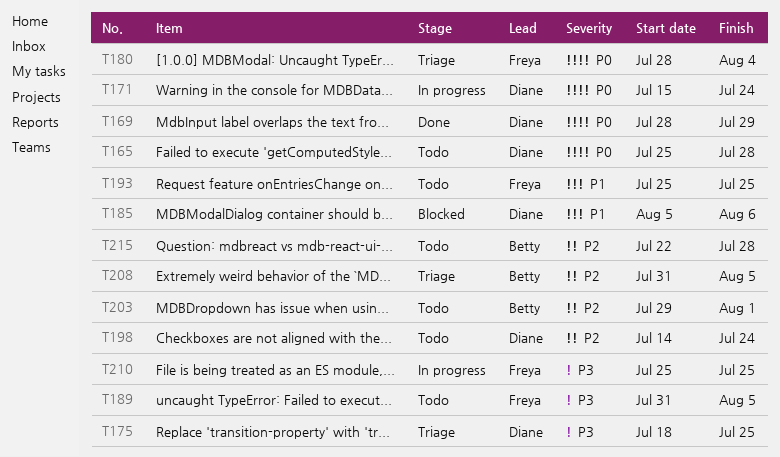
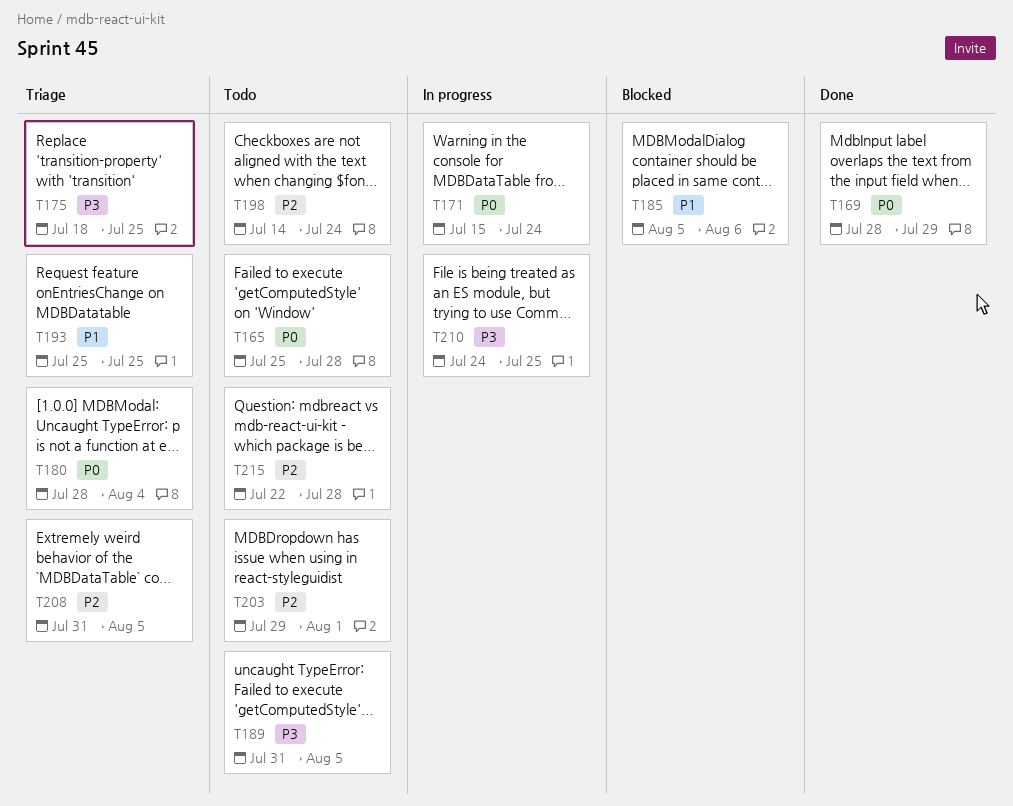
T193, status: Todo -> Triage
T210, start: Jul 25 -> Jul 24

